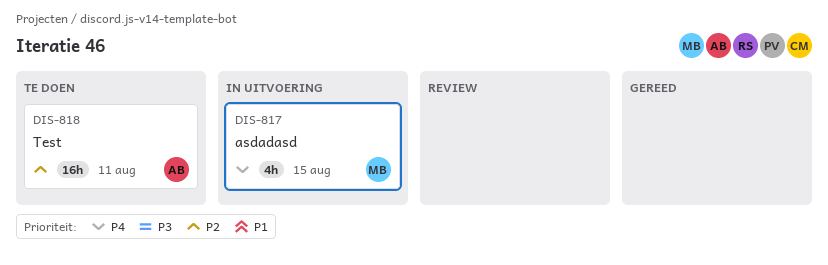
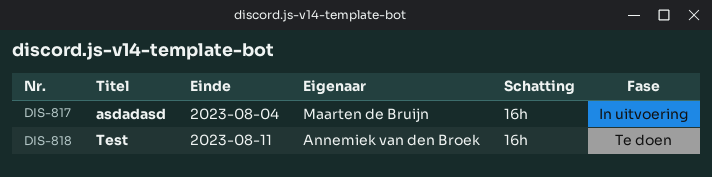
DIS-817, estimate: 4h -> 16h
DIS-817, due: Aug 15 -> Aug 4

